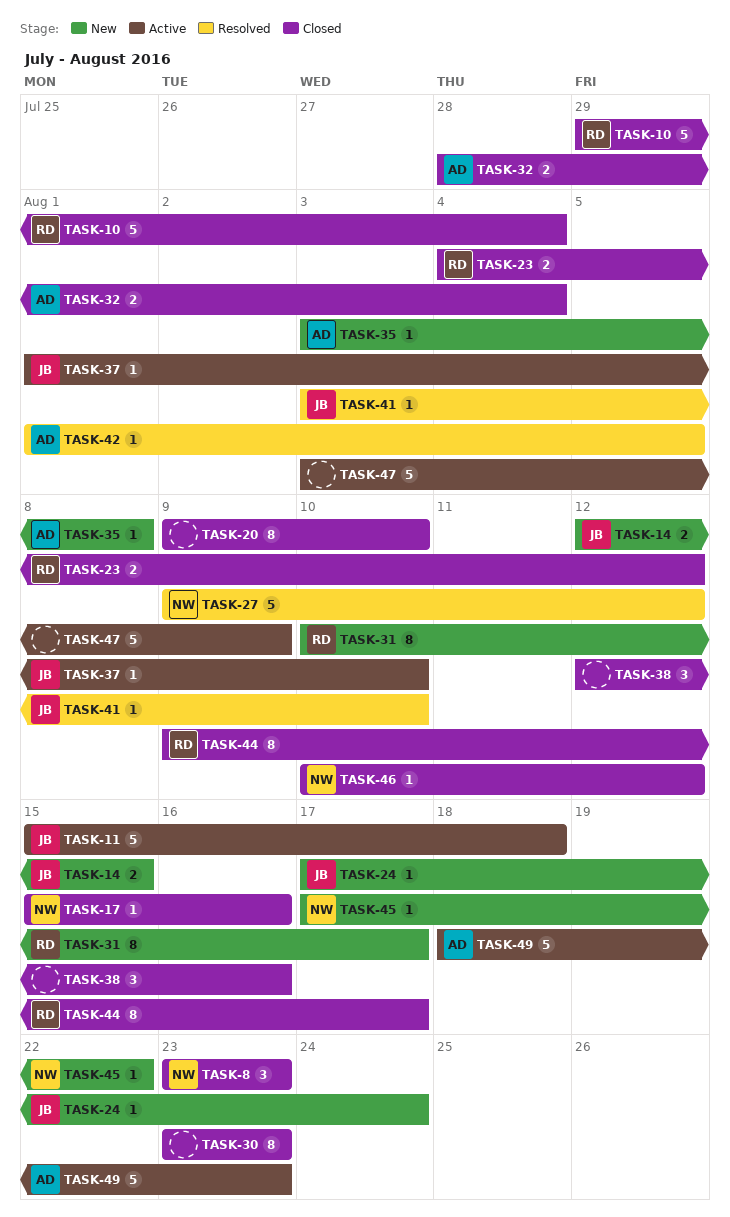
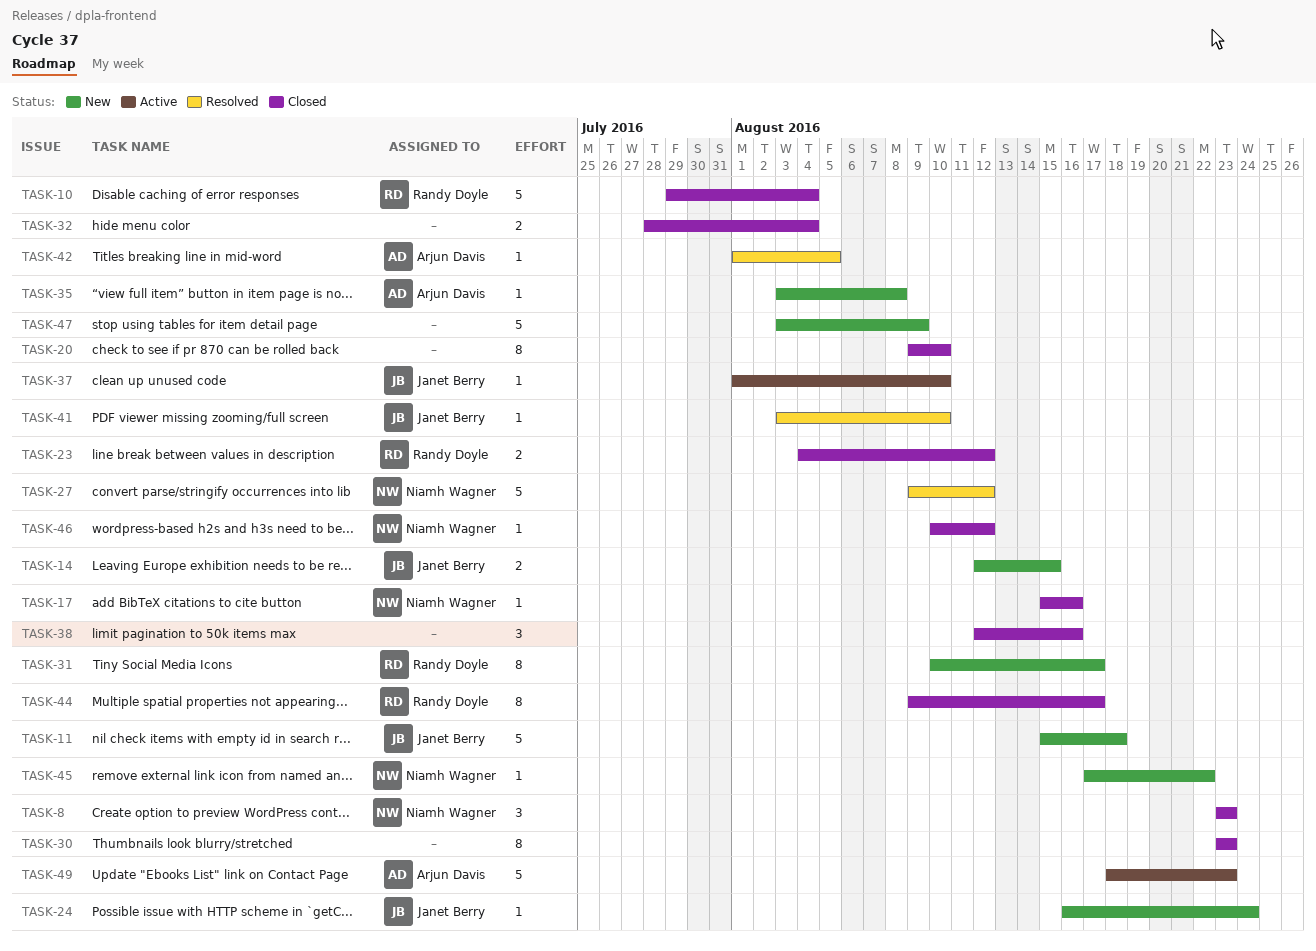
TASK-11, status: Active -> New
TASK-24, start: Aug 17 -> Aug 16
TASK-32, owner: Arjun Davis -> none
TASK-47, status: Active -> New

